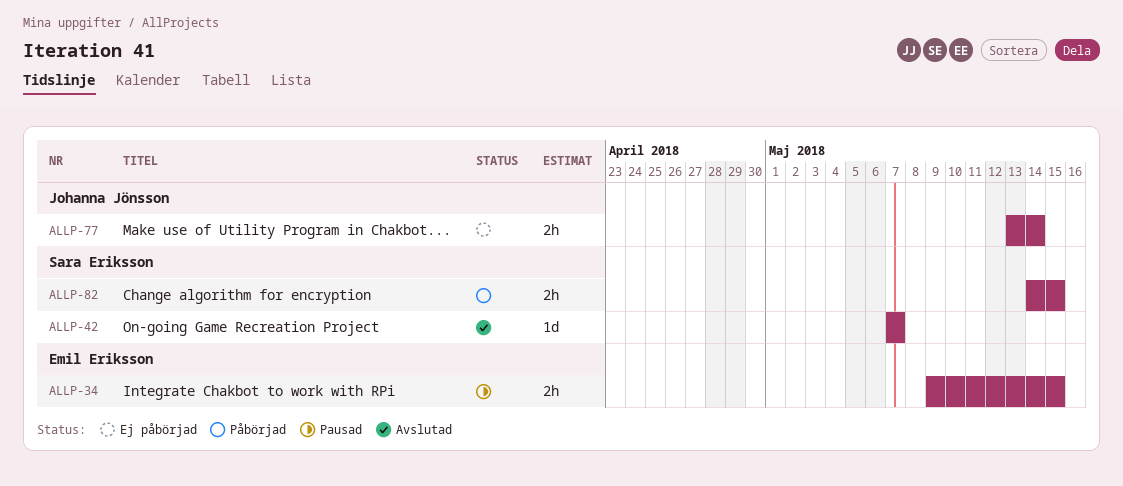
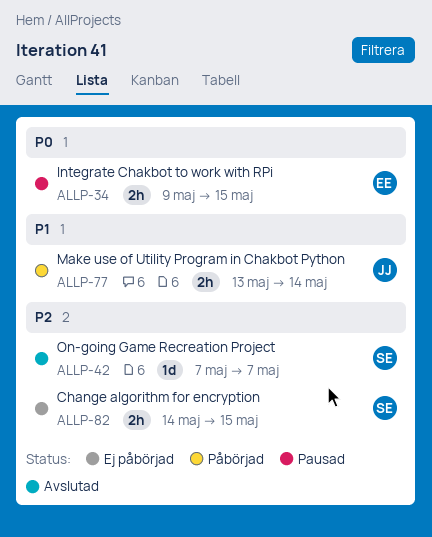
ALLP-77, status: Ej påbörjad -> Påbörjad
ALLP-82, status: Påbörjad -> Ej påbörjad

